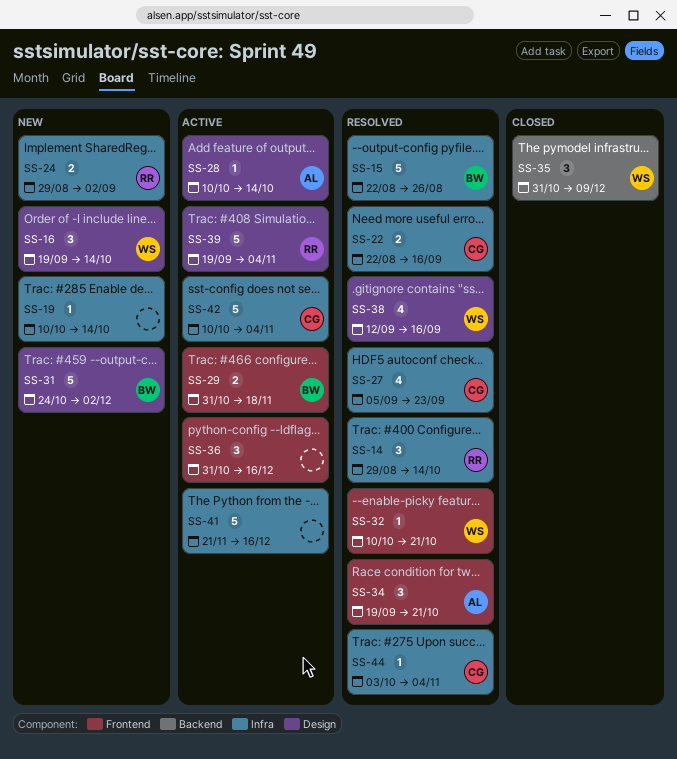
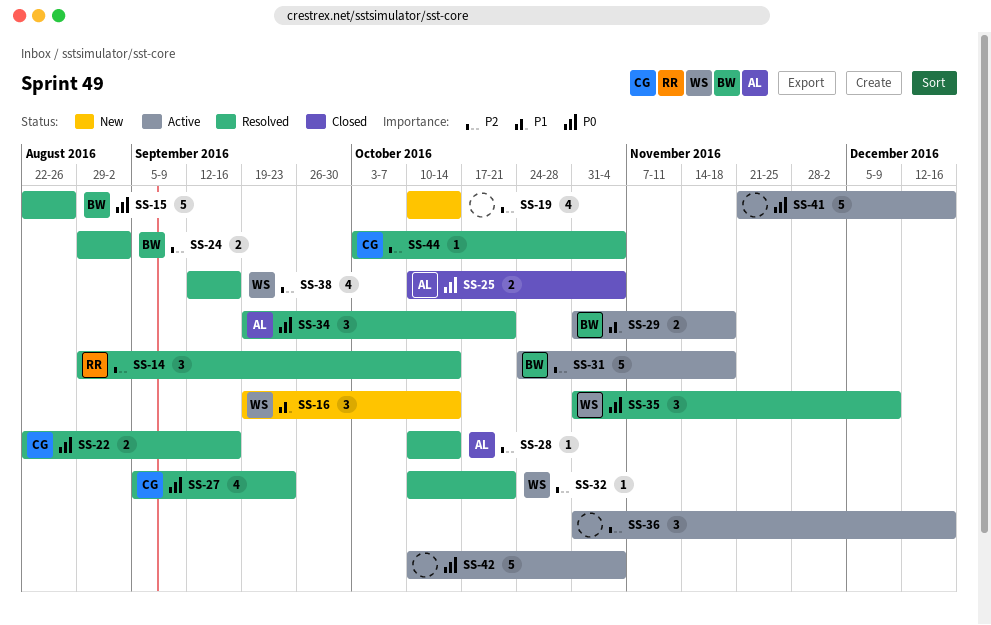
SS-19, estimate: 1 -> 4
SS-24, status: New -> Resolved
SS-24, owner: RR -> BW
SS-25: none -> present
SS-28, status: Active -> Resolved
SS-31, status: New -> Active
SS-31, due: Dec 2 -> Nov 18
SS-35, status: Closed -> Resolved
SS-39: present -> none
SS-42, owner: CG -> none

